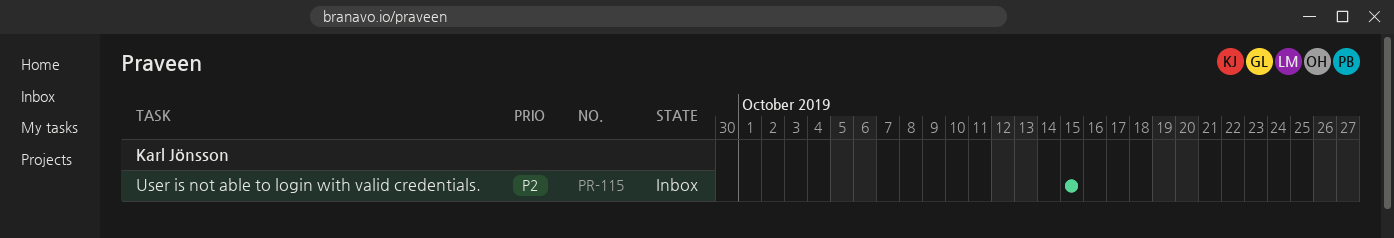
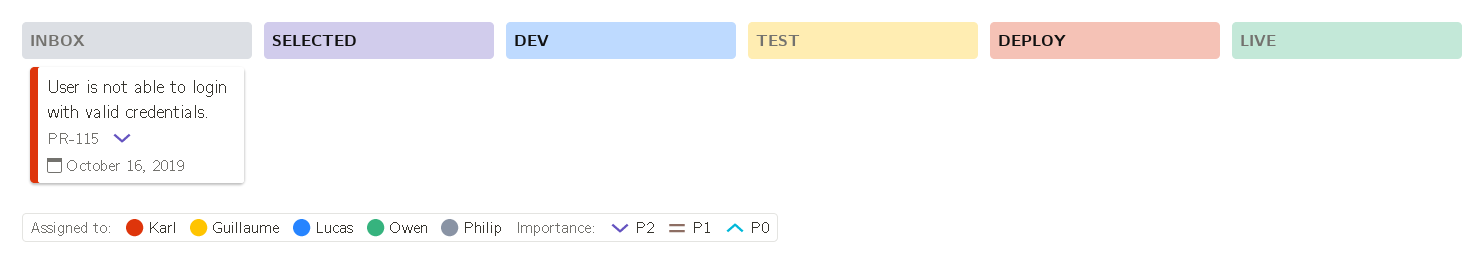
PR-115, due: Oct 15 -> Oct 16

